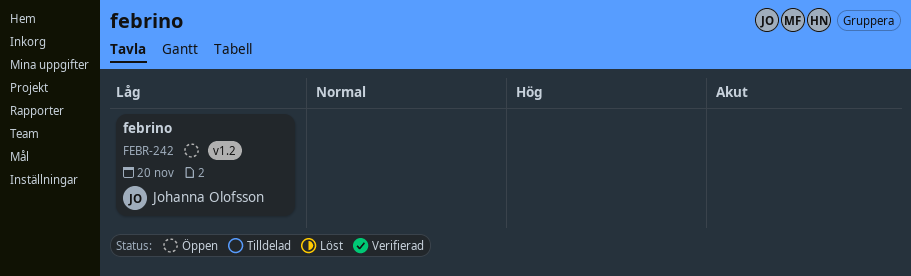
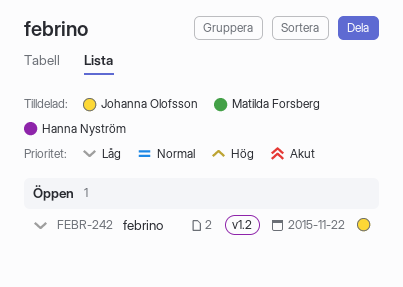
FEBR-242, due: Nov 20 -> Nov 22

